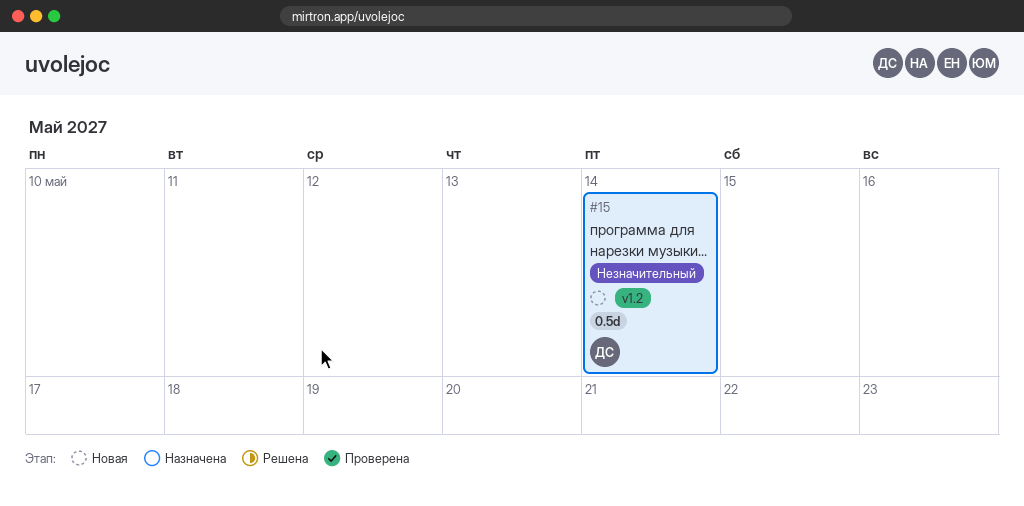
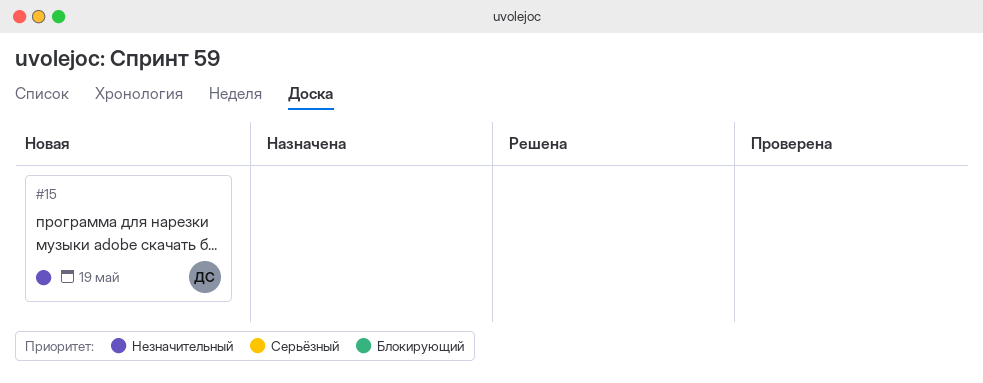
#15, due: May 14 -> May 19

